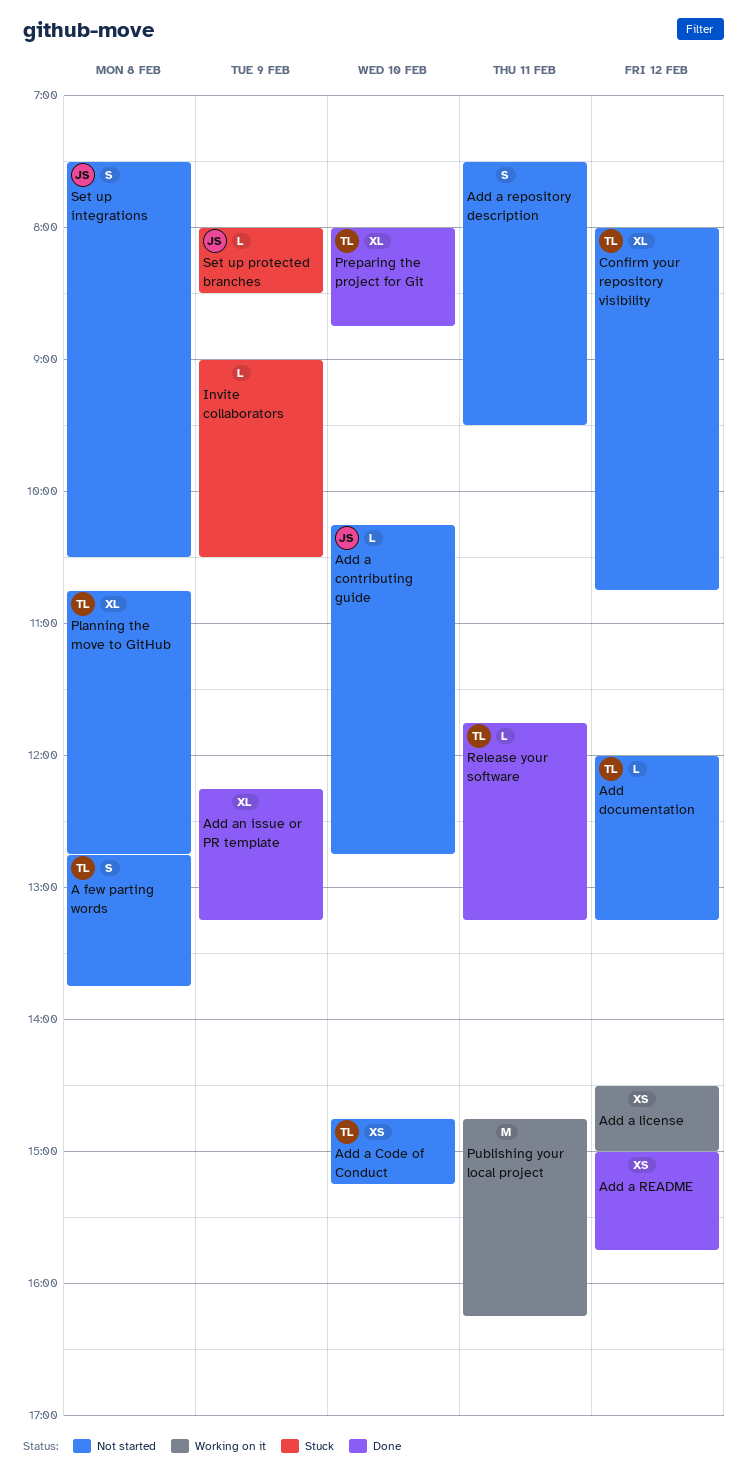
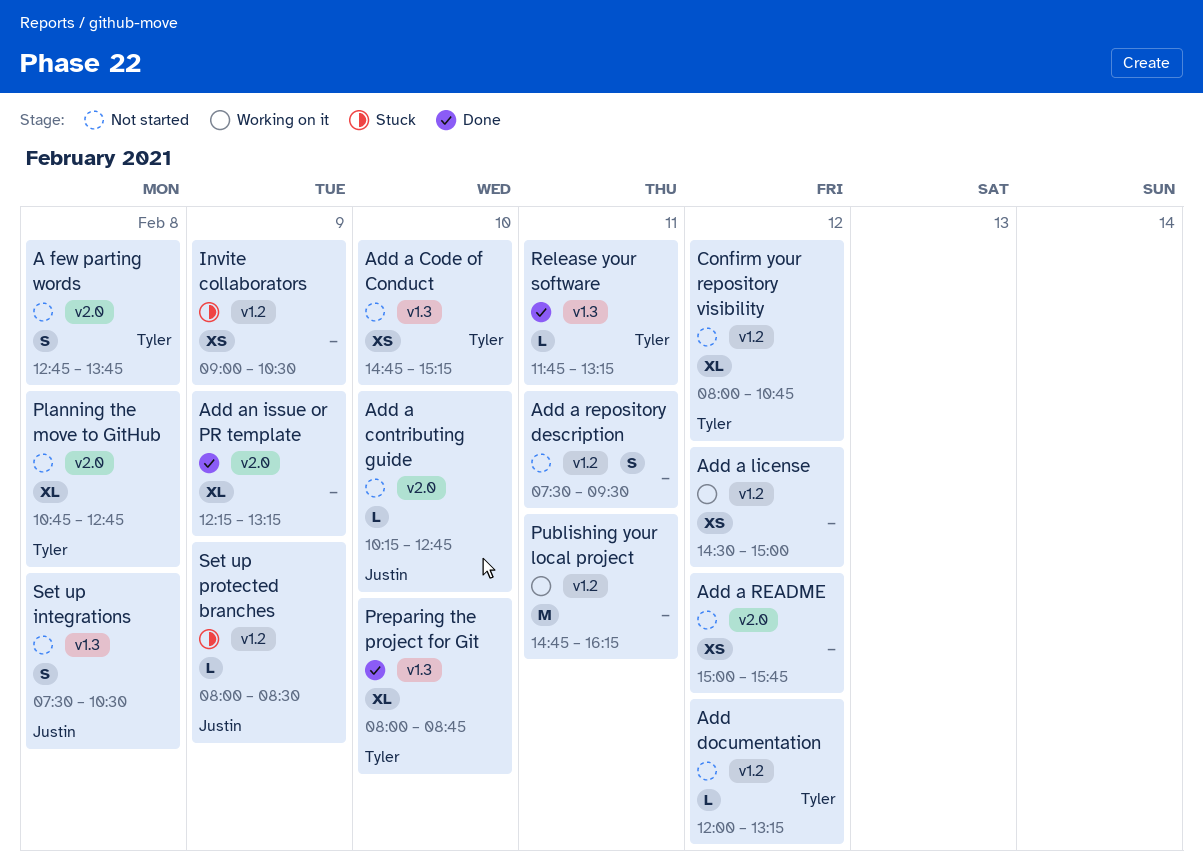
Add a README, status: Done -> Not started
Invite collaborators, estimate: L -> XS

